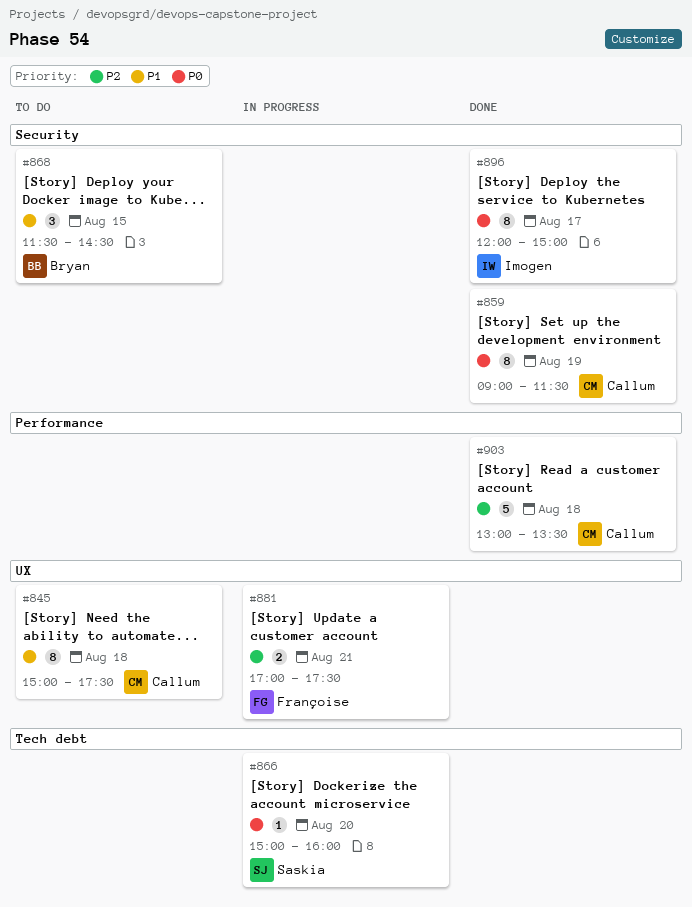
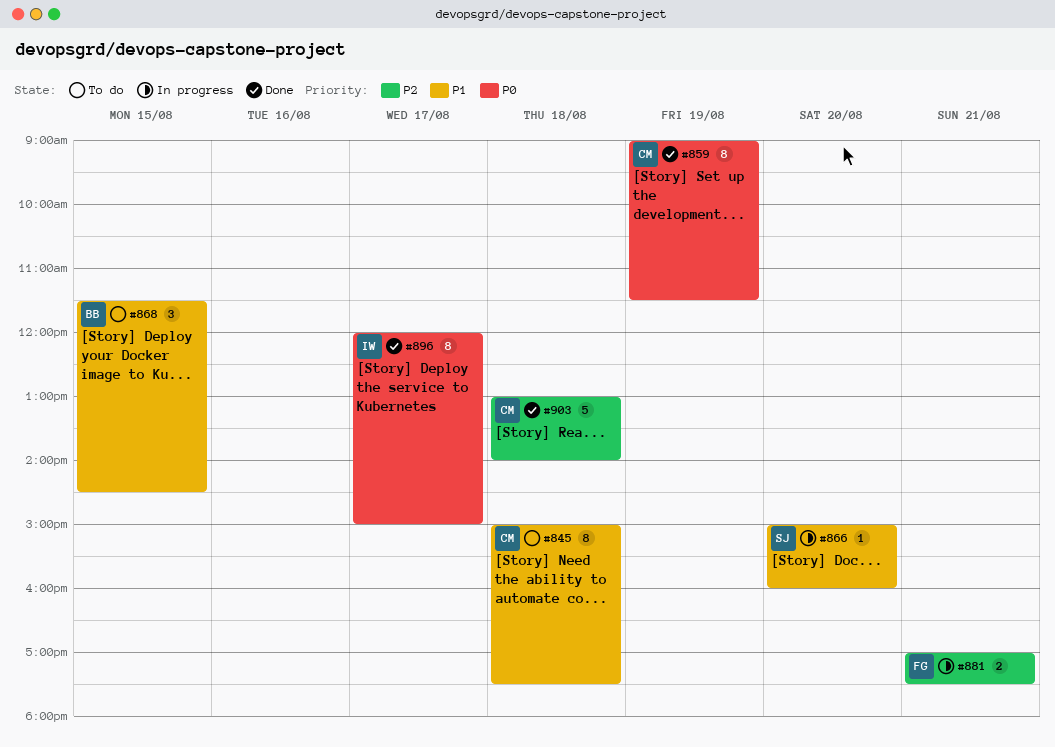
#866, priority: P0 -> P1
#903, ends: 13:30 -> 14:00

